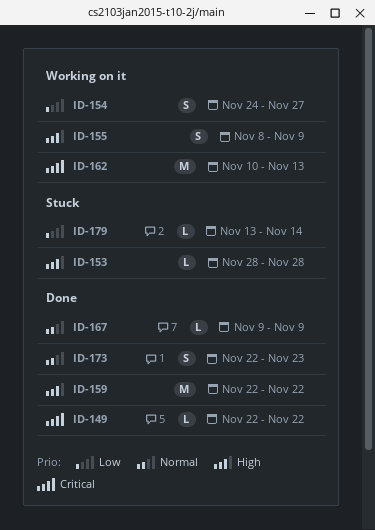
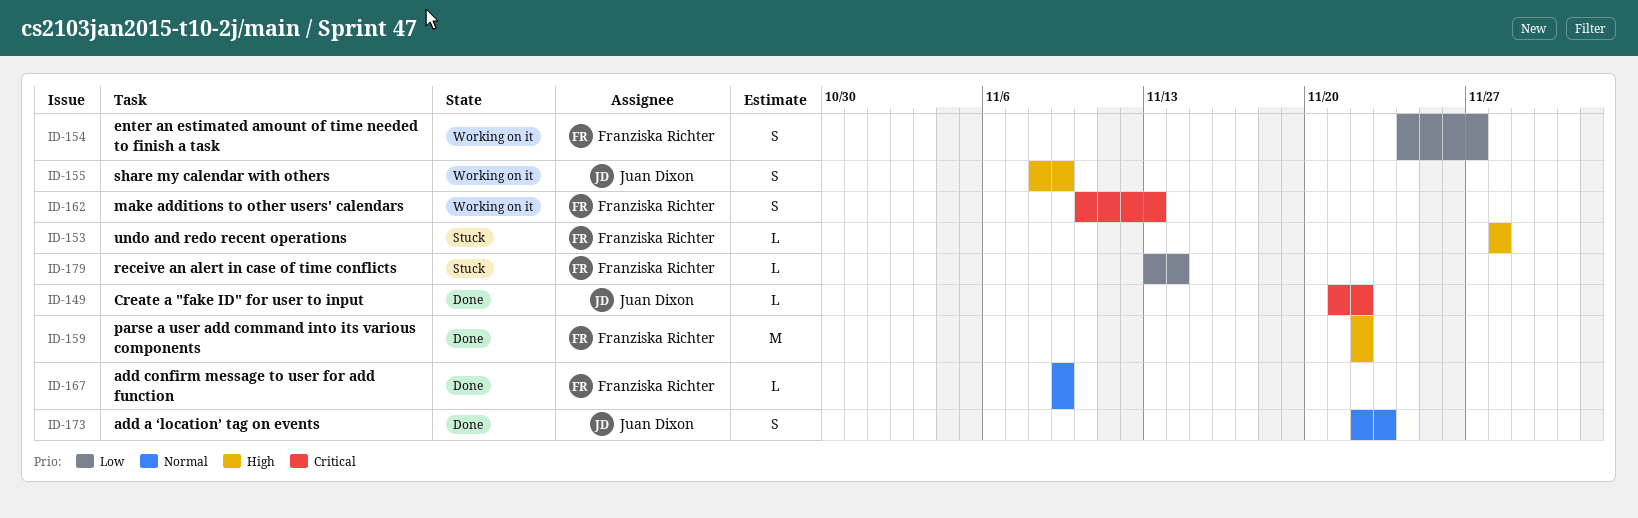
ID-149, start: Nov 22 -> Nov 21
ID-162, estimate: M -> S

